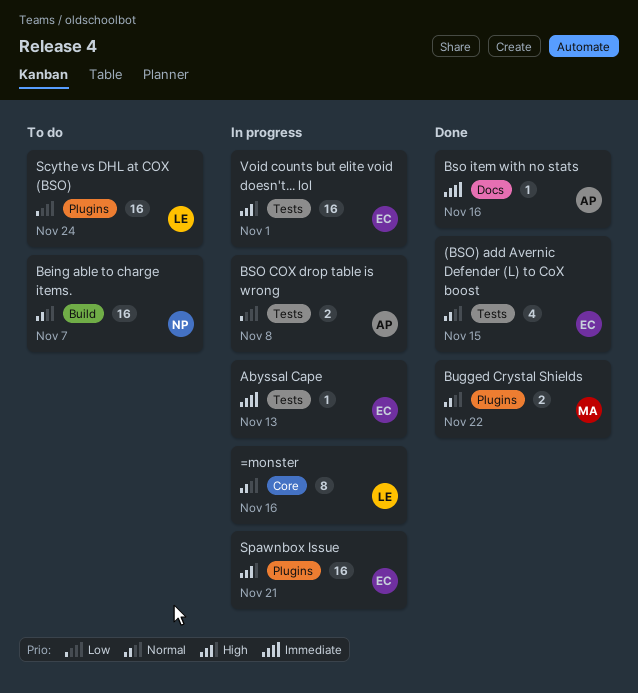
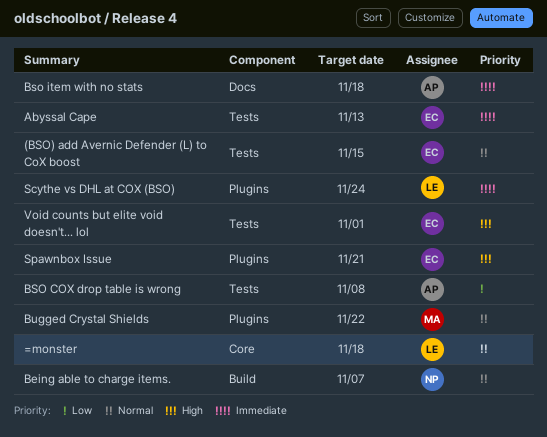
=monster, due: Nov 16 -> Nov 18
Bso item with no stats, due: Nov 16 -> Nov 18
Scythe vs DHL at COX (BSO), priority: Low -> Immediate

